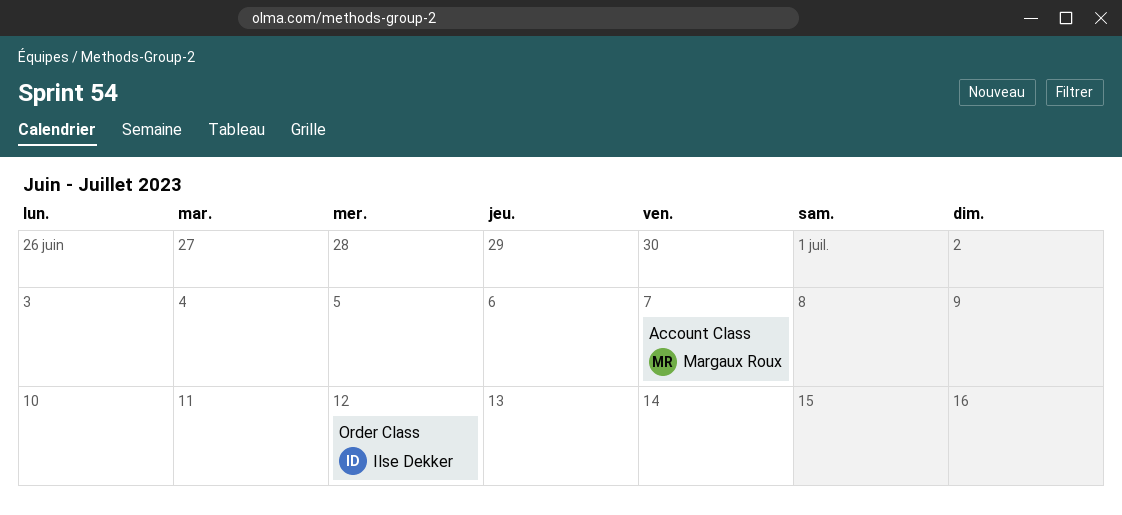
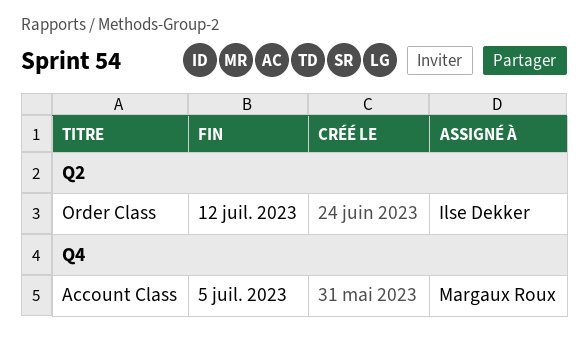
Account Class, due: Jul 7 -> Jul 5

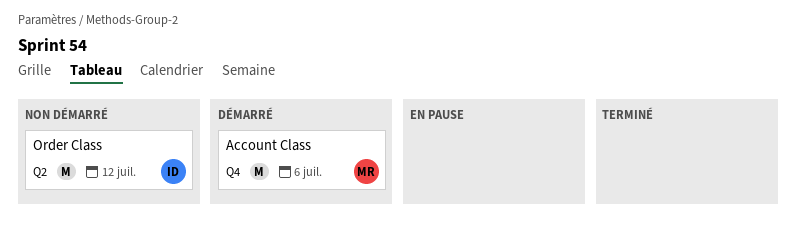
Account Class, due: Jul 5 -> Jul 6

